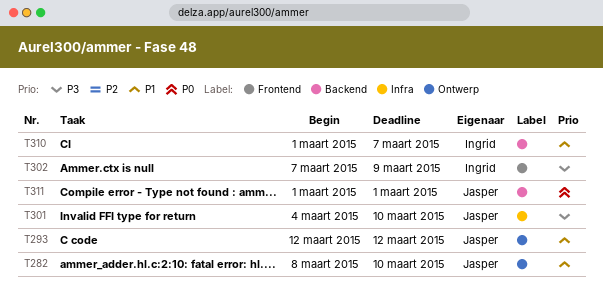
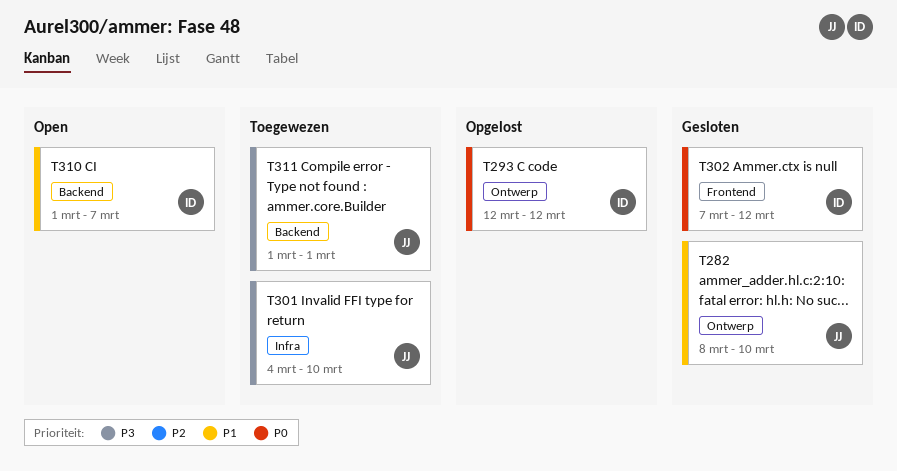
T293, owner: Jasper -> Ingrid
T293, priority: P1 -> P0
T302, priority: P3 -> P0
T302, due: Mar 9 -> Mar 12
T311, priority: P0 -> P3

